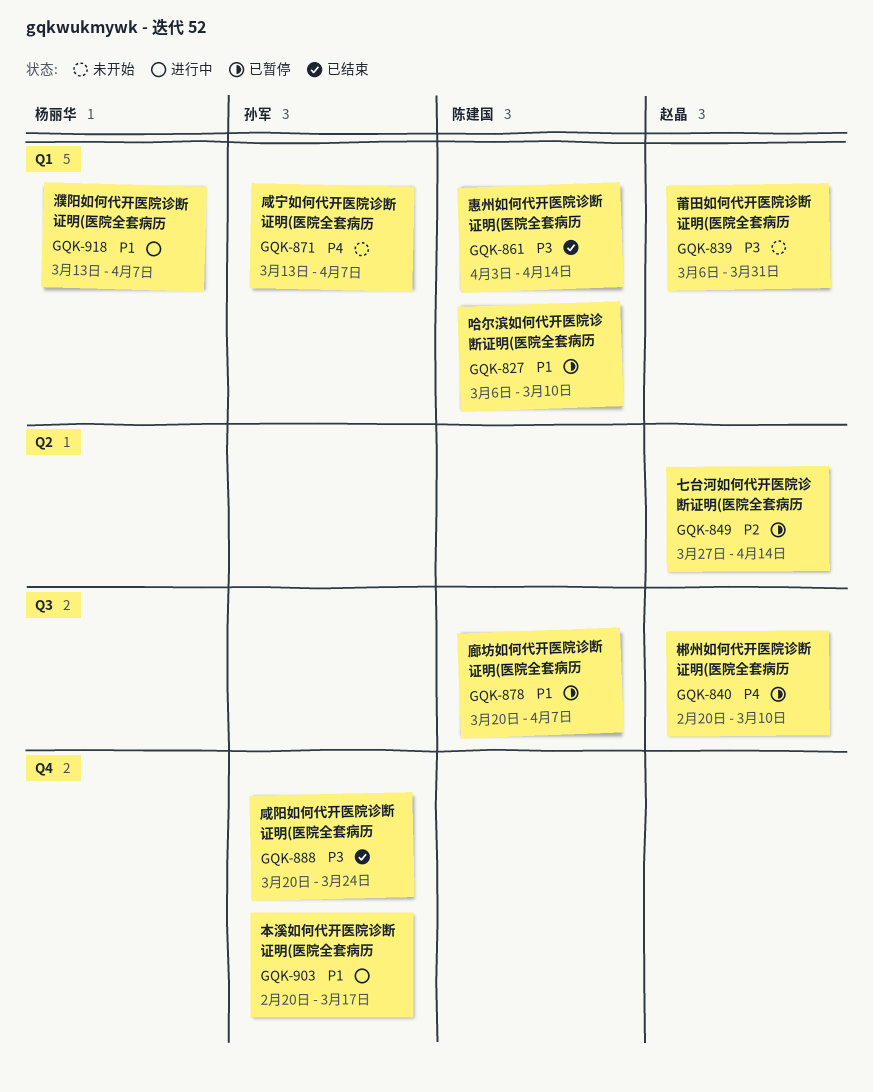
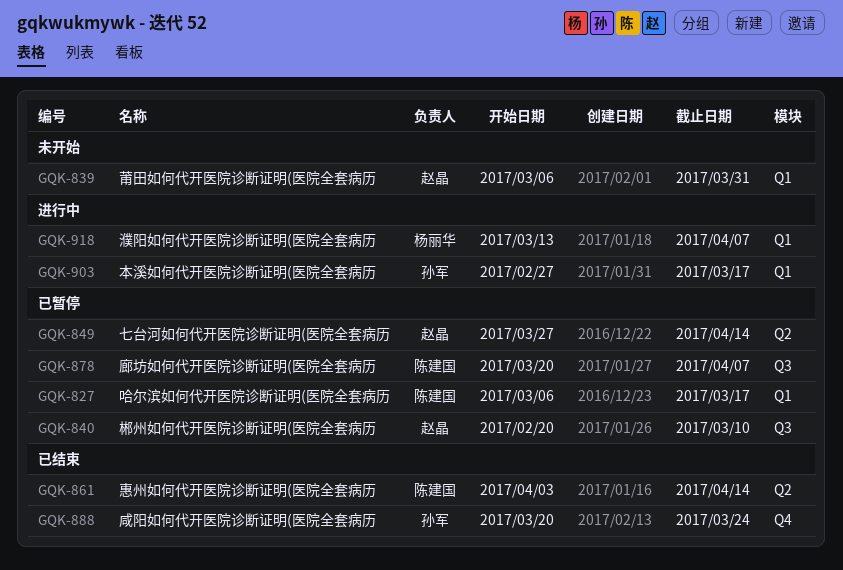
GQK-827, due: Mar 10 -> Mar 17
GQK-861, label: Q1 -> Q2
GQK-871: present -> none
GQK-903, label: Q4 -> Q1
GQK-903, start: Feb 20 -> Feb 27

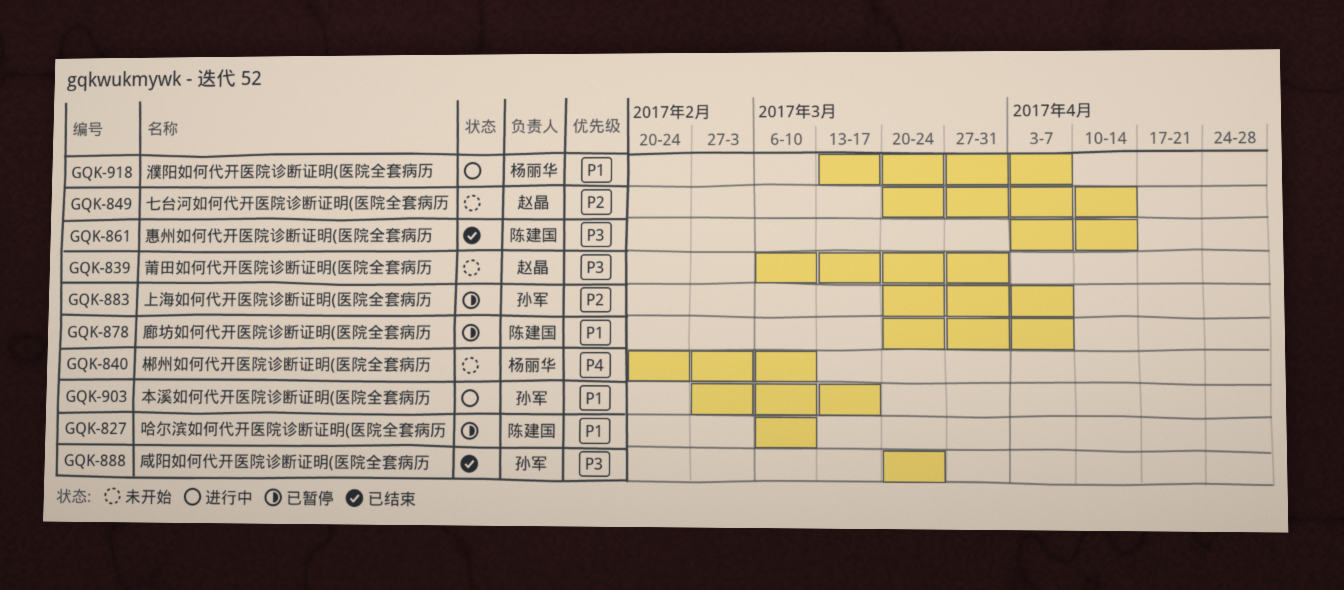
GQK-827, due: Mar 17 -> Mar 10
GQK-840, status: 已暂停 -> 未开始
GQK-840, owner: 赵晶 -> 杨丽华
GQK-849, status: 已暂停 -> 未开始
GQK-849, start: Mar 27 -> Mar 20
GQK-883: none -> present

